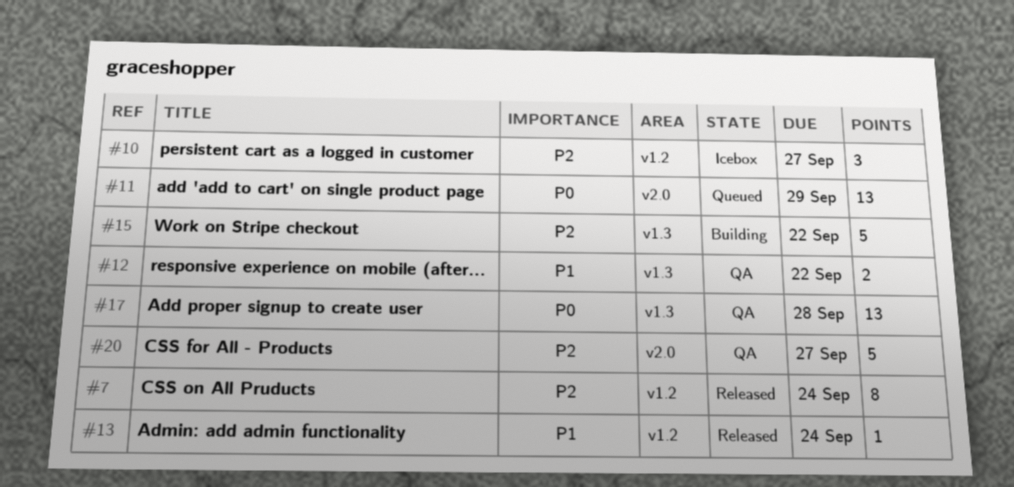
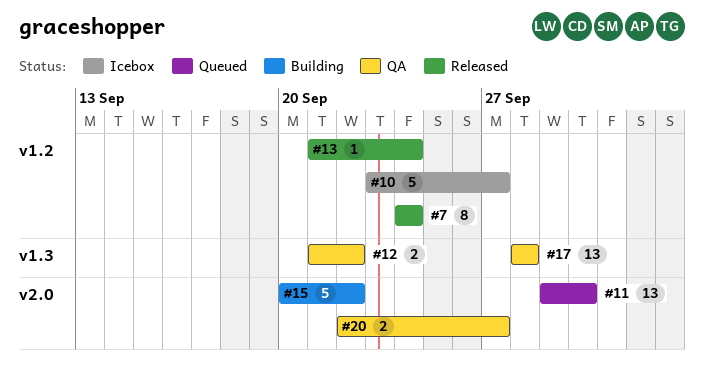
#10, estimate: 3 -> 5
#11, due: Sep 29 -> Sep 30
#15, label: v1.3 -> v2.0
#20, estimate: 5 -> 2

